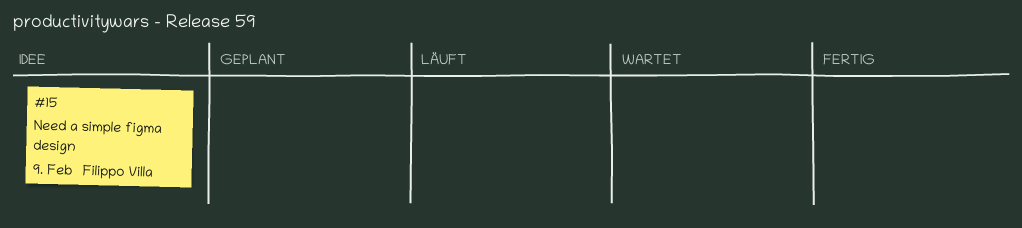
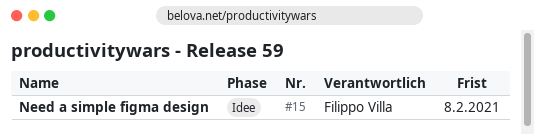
#15, due: Feb 9 -> Feb 8

